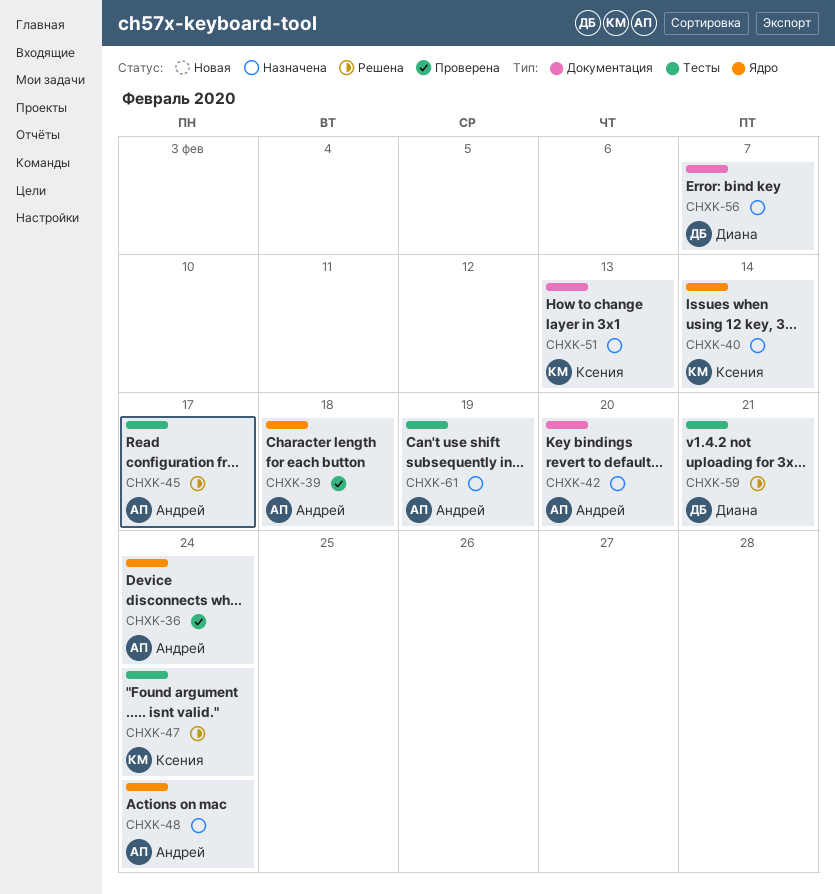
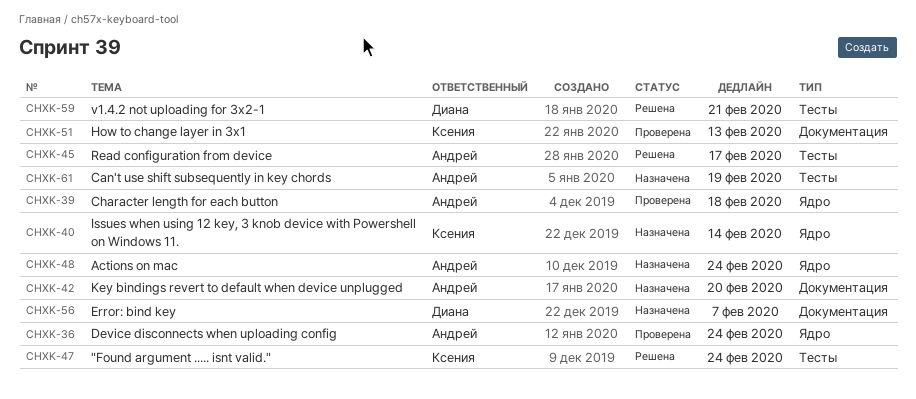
CHXK-51, status: Назначена -> Проверена

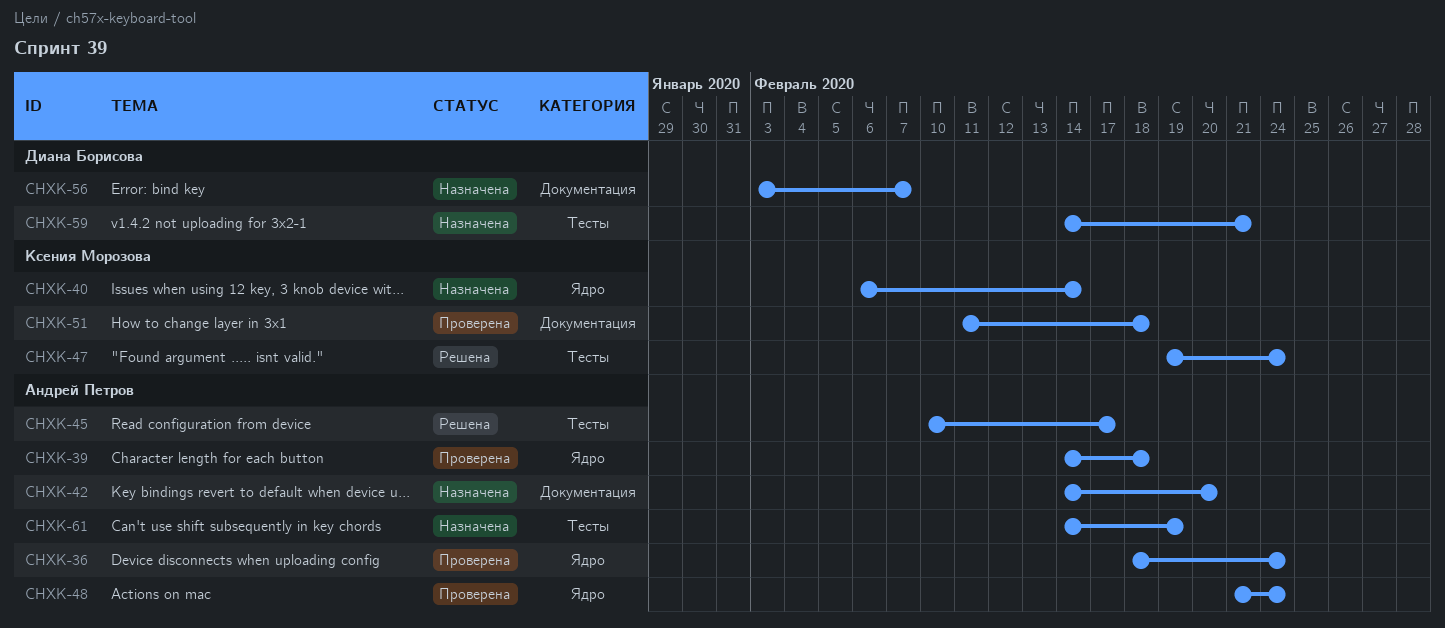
CHXK-48, status: Назначена -> Проверена
CHXK-51, due: Feb 13 -> Feb 18
CHXK-59, status: Решена -> Назначена

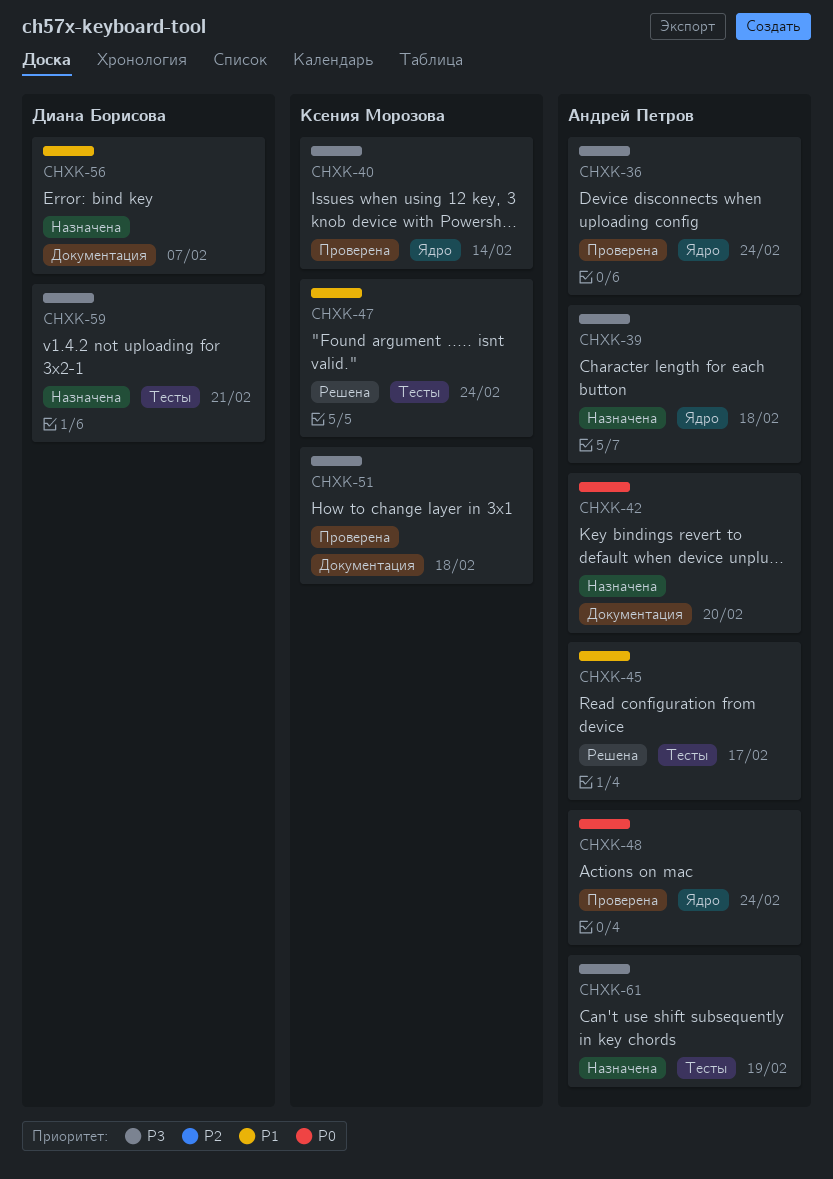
CHXK-39, status: Проверена -> Назначена
CHXK-40, status: Назначена -> Проверена

